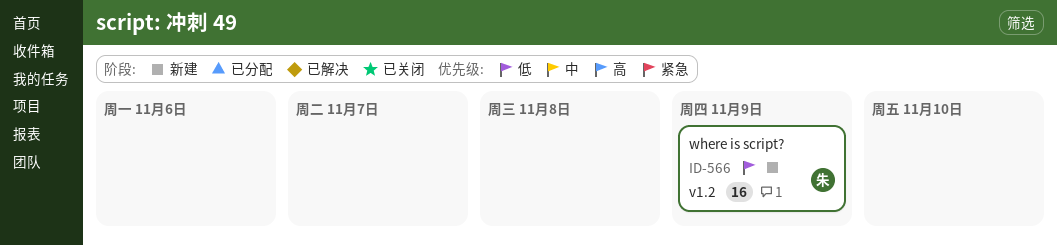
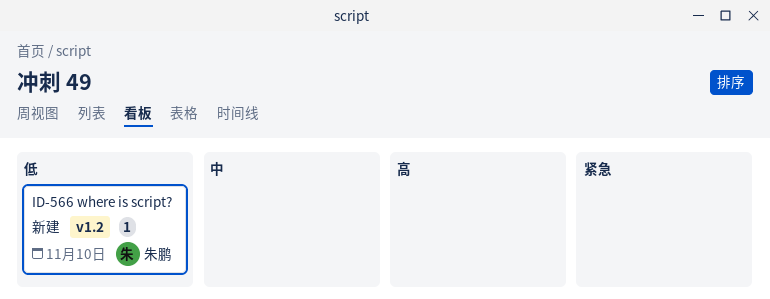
ID-566, estimate: 16 -> 1
ID-566, due: Nov 9 -> Nov 10

